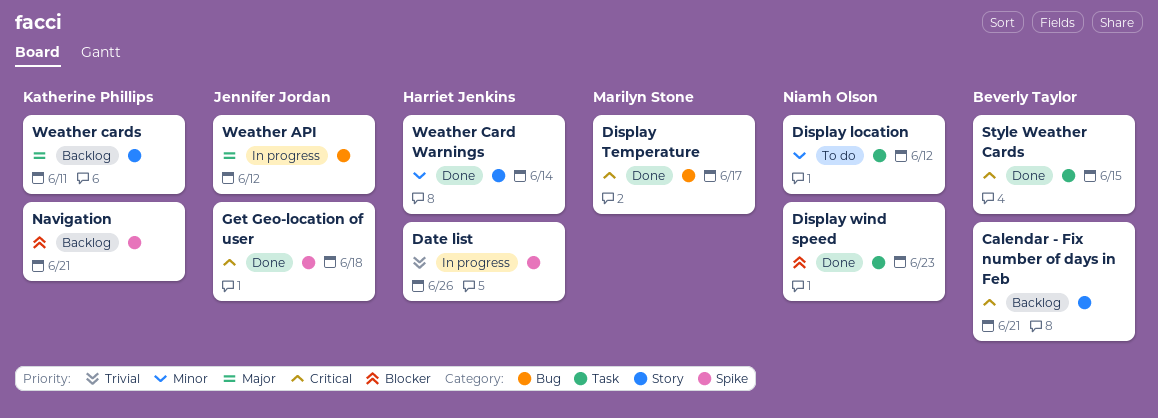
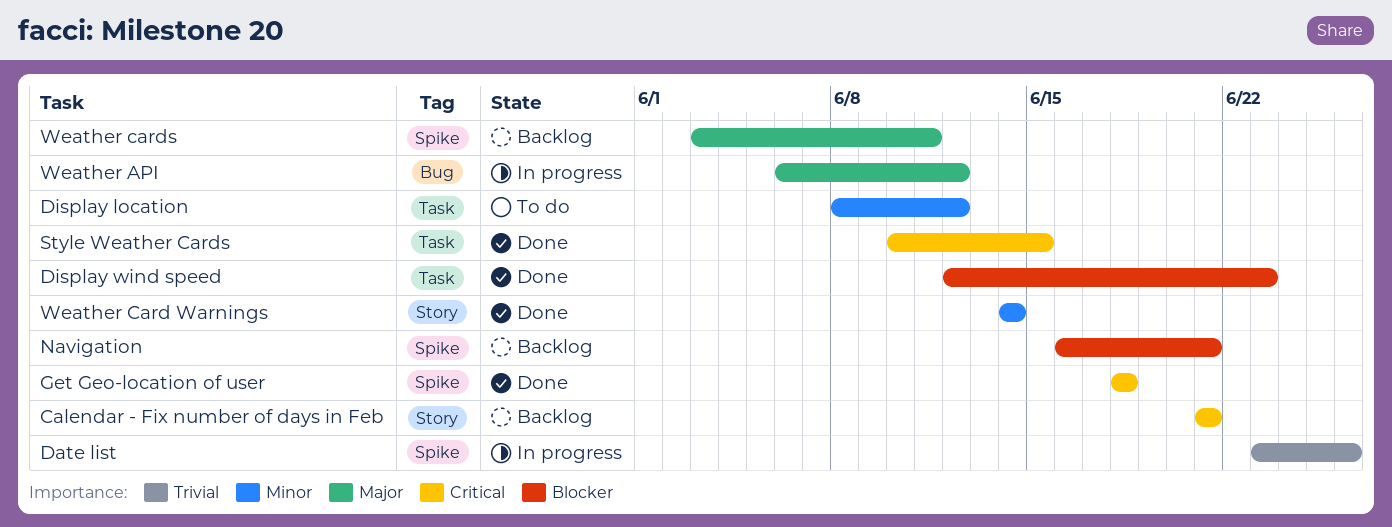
Display Temperature: present -> none
Weather cards, label: Story -> Spike

